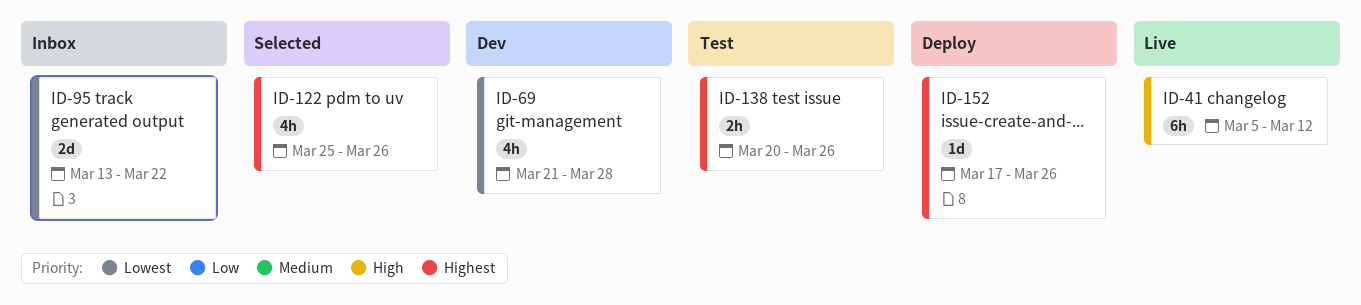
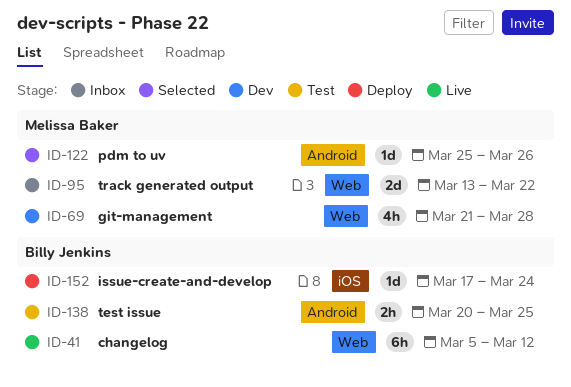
ID-122, estimate: 4h -> 1d
ID-138, due: Mar 26 -> Mar 25
ID-152, due: Mar 26 -> Mar 24

